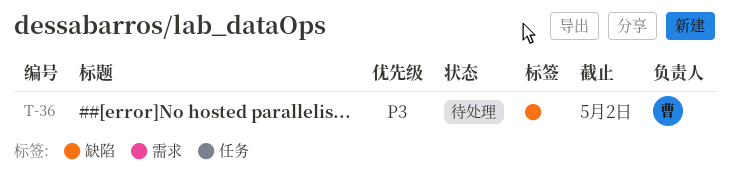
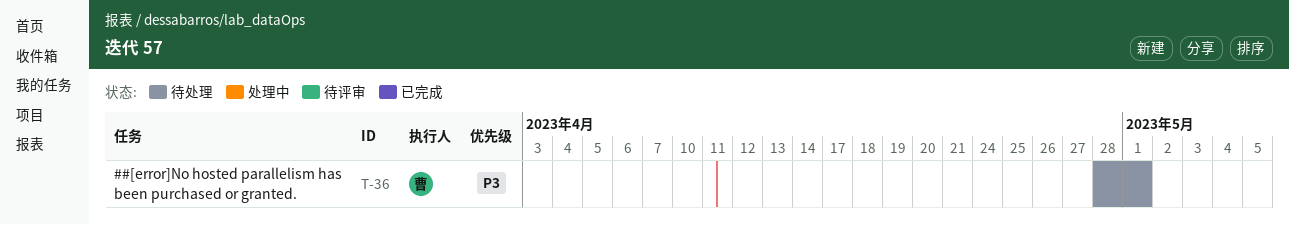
T-36, due: May 2 -> May 1

